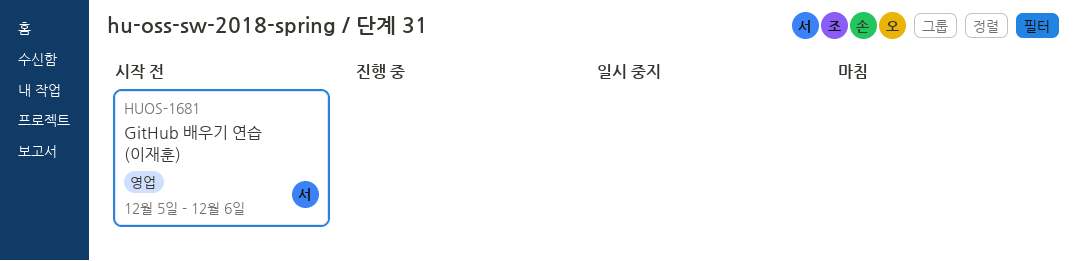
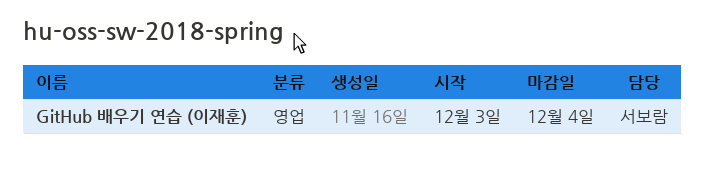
GitHub 배우기 연습 (이재훈), start: Dec 5 -> Dec 3
GitHub 배우기 연습 (이재훈), due: Dec 6 -> Dec 4

